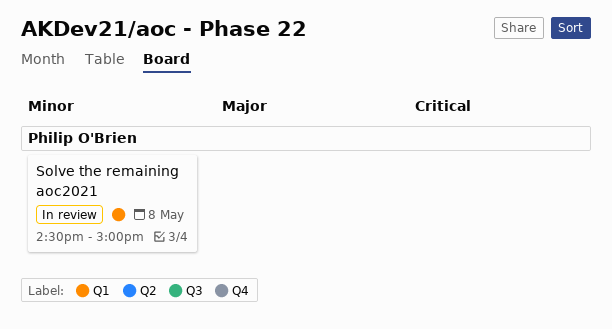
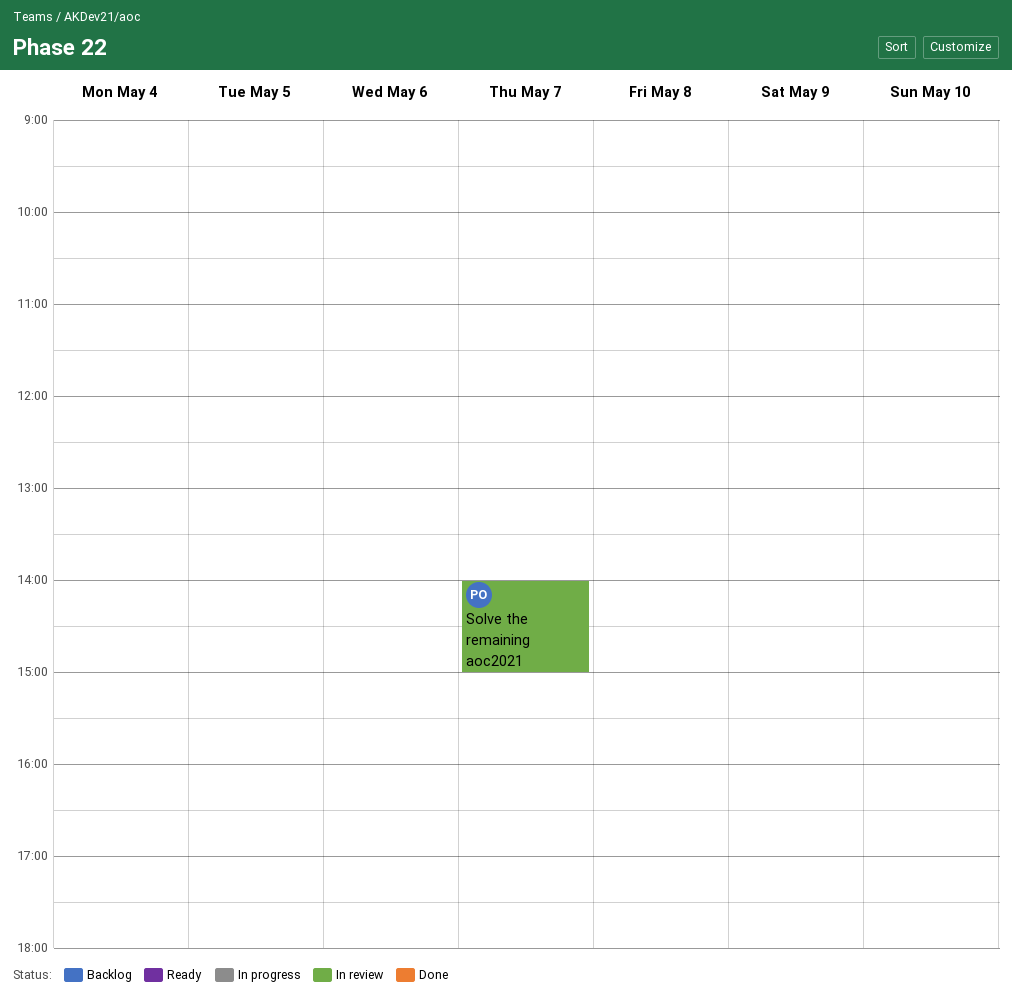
Solve the remaining aoc2021, day: May 8 -> May 7
Solve the remaining aoc2021, begins: 14:30 -> 14:00

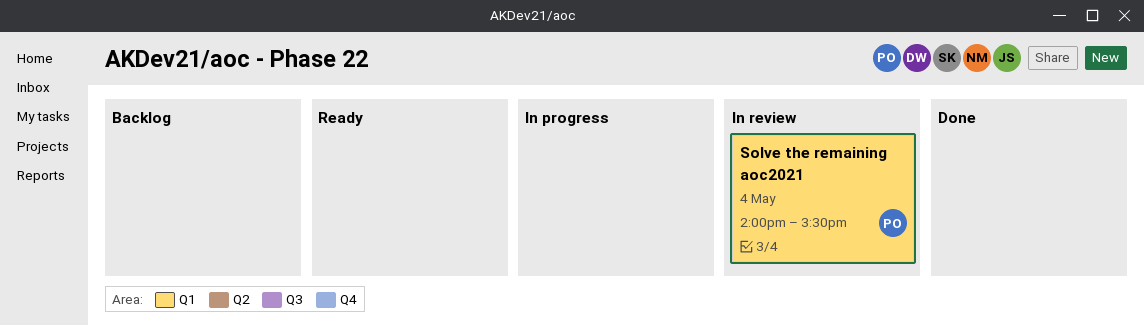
Solve the remaining aoc2021, day: May 7 -> May 4
Solve the remaining aoc2021, ends: 15:00 -> 15:30

